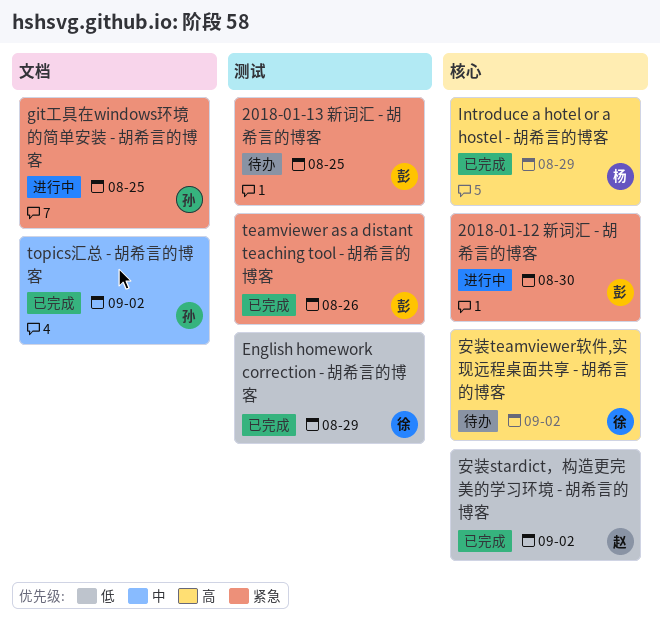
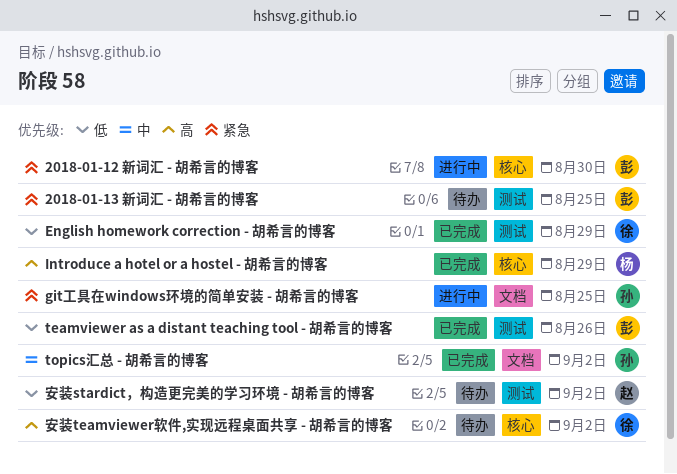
teamviewer as a distant teaching tool - 胡希言的博客, priority: 紧急 -> 低
安装stardict，构造更完美的学习环境 - 胡希言的博客, status: 已完成 -> 待办
安装stardict，构造更完美的学习环境 - 胡希言的博客, label: 核心 -> 测试

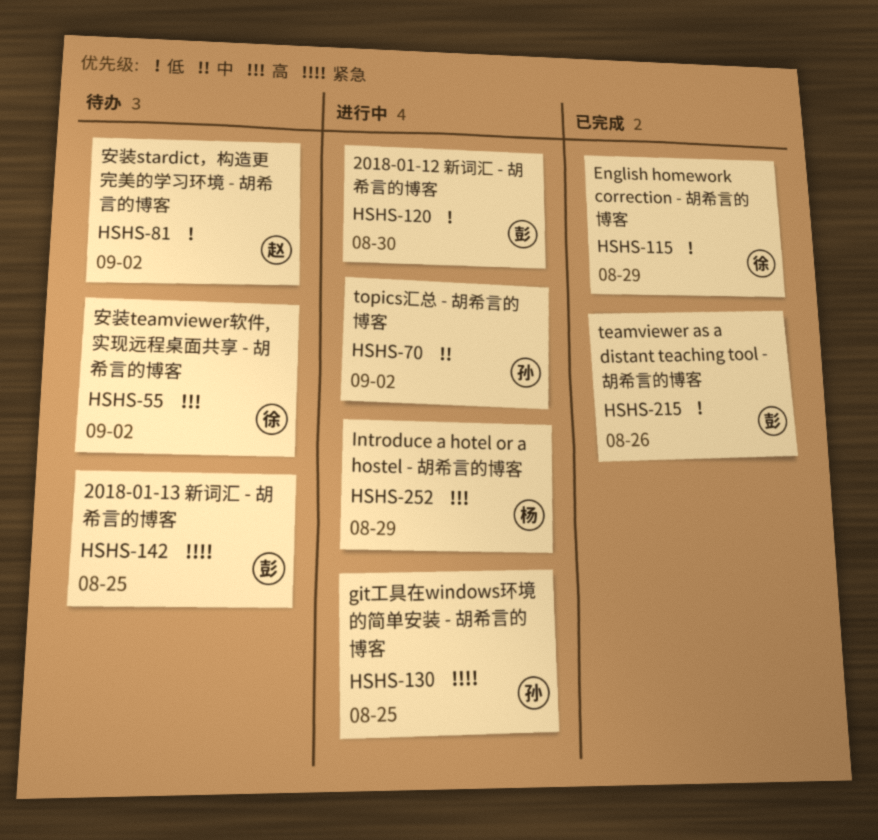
2018-01-12 新词汇 - 胡希言的博客, priority: 紧急 -> 低
Introduce a hotel or a hostel - 胡希言的博客, status: 已完成 -> 进行中
topics汇总 - 胡希言的博客, status: 已完成 -> 进行中

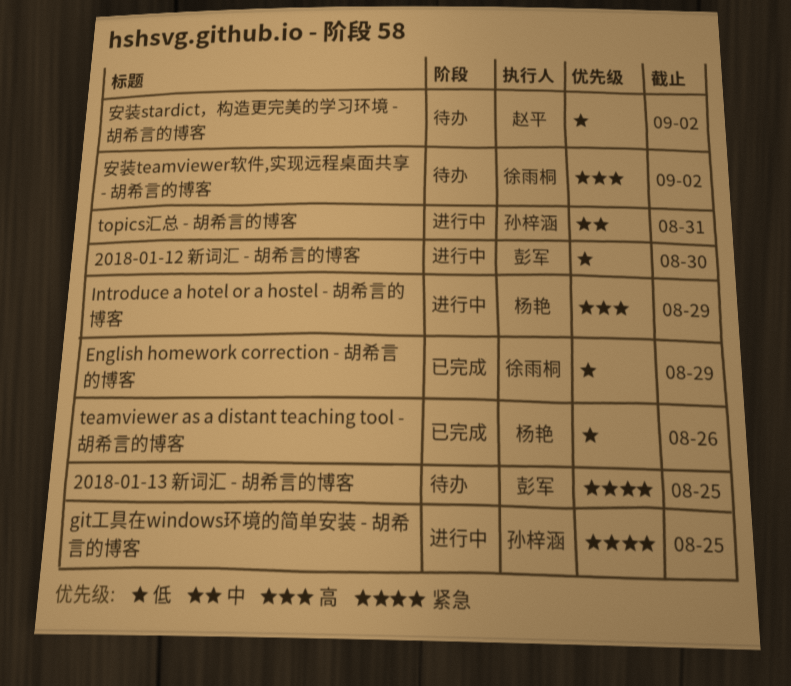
teamviewer as a distant teaching tool - 胡希言的博客, owner: 彭军 -> 杨艳
topics汇总 - 胡希言的博客, due: Sep 2 -> Aug 31

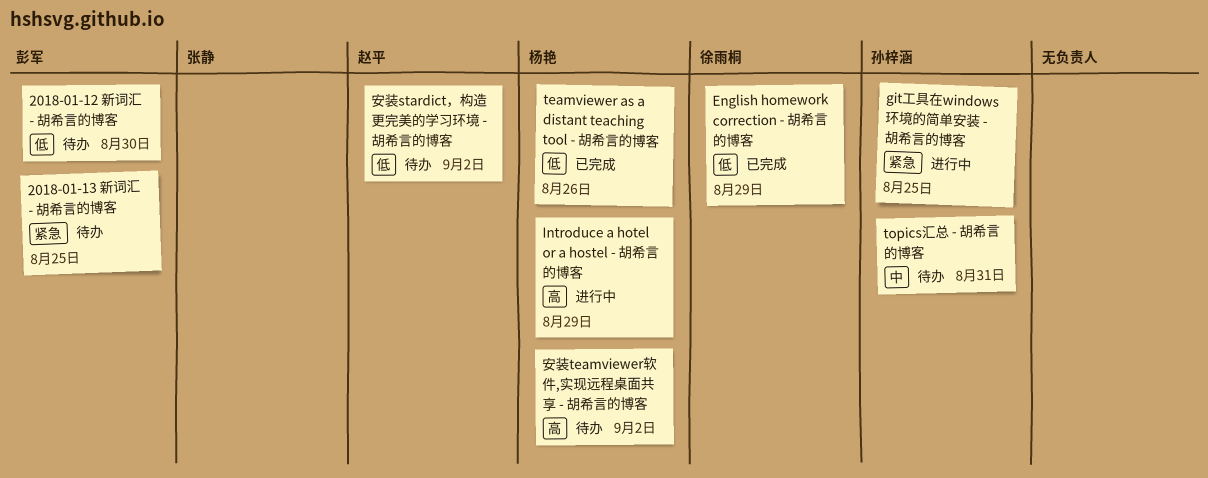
2018-01-12 新词汇 - 胡希言的博客, status: 进行中 -> 待办
topics汇总 - 胡希言的博客, status: 进行中 -> 待办
安装teamviewer软件,实现远程桌面共享 - 胡希言的博客, owner: 徐雨桐 -> 杨艳

